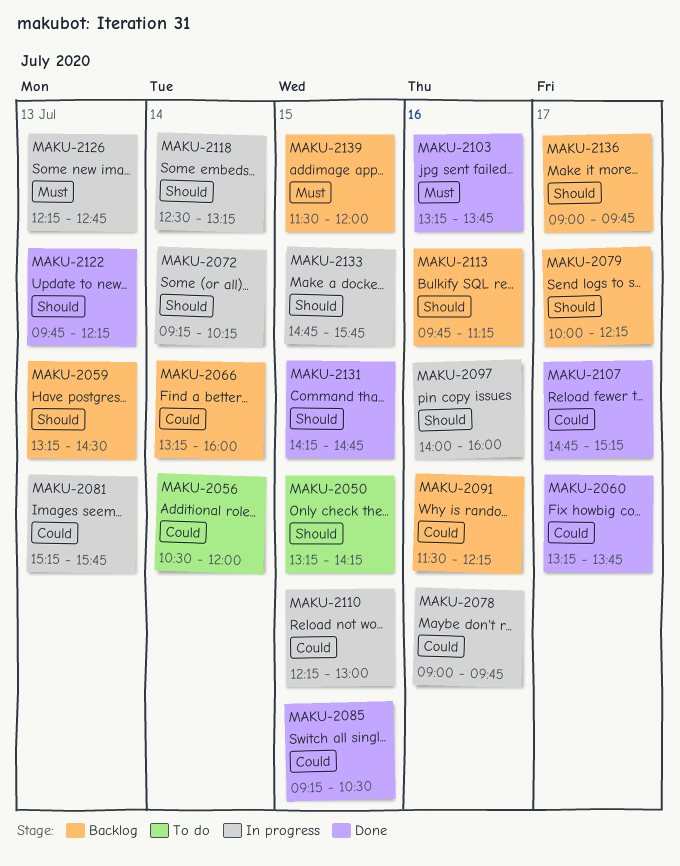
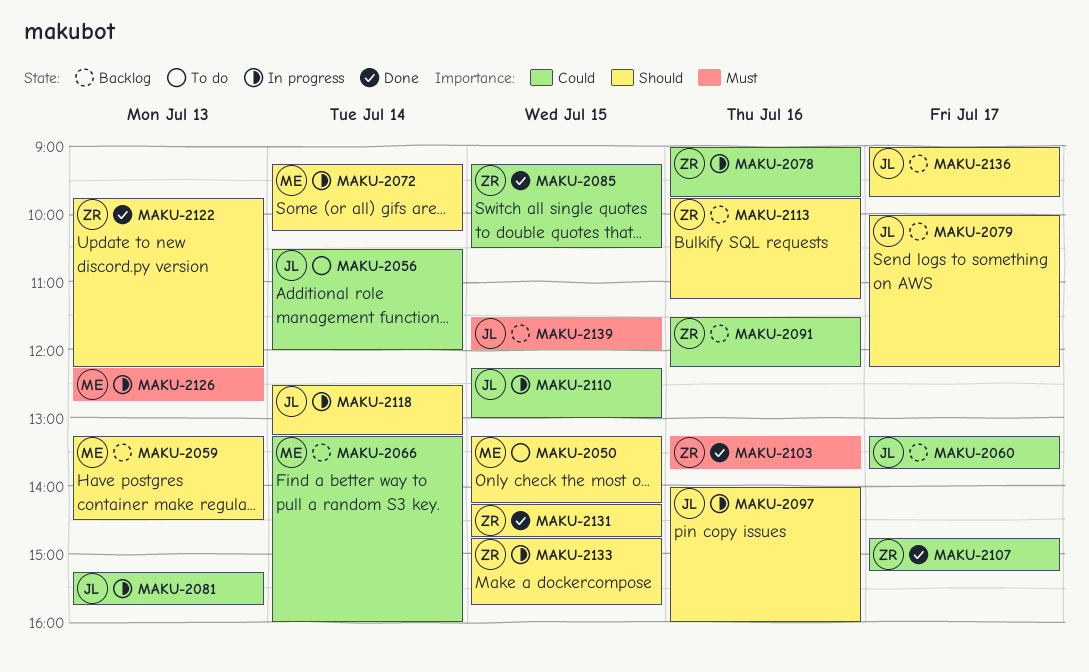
MAKU-2060, status: Done -> Backlog

